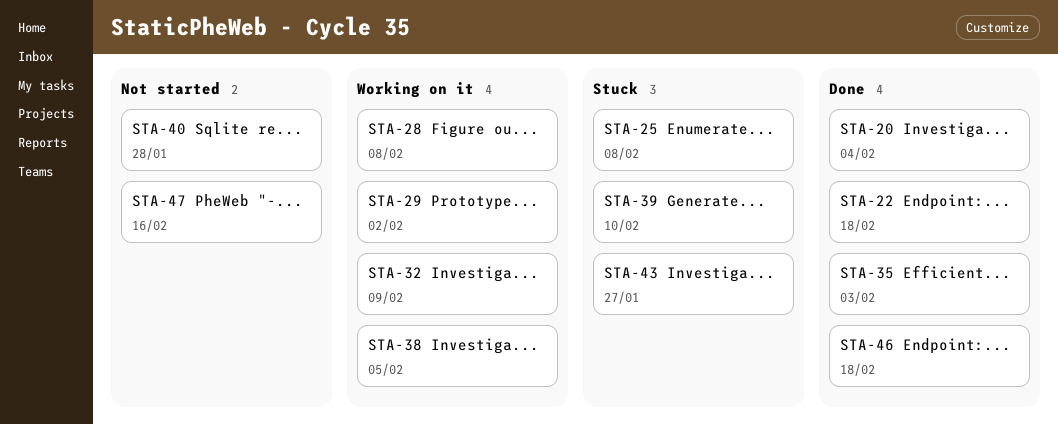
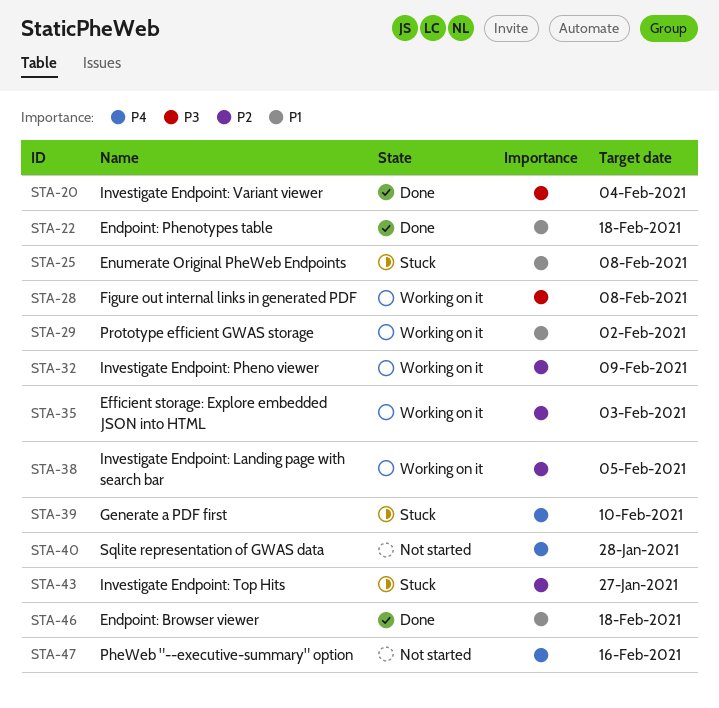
STA-35, status: Done -> Working on it

